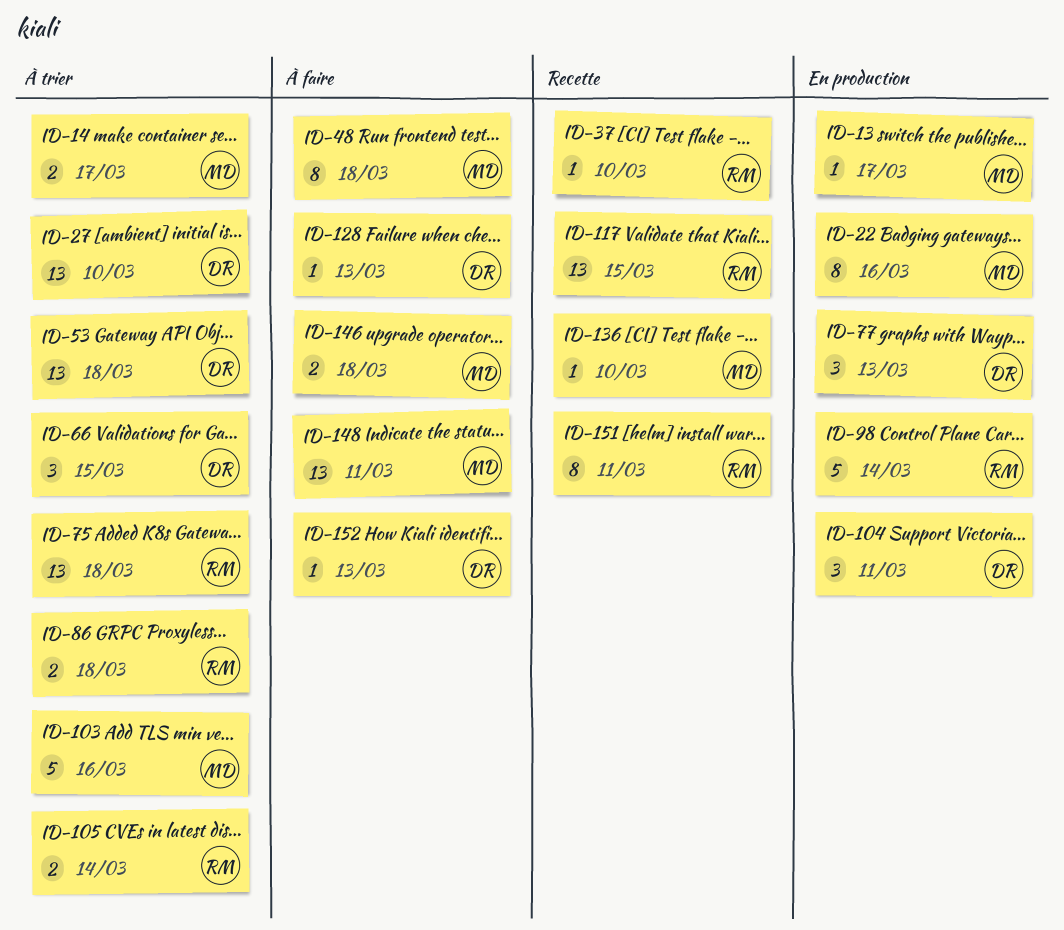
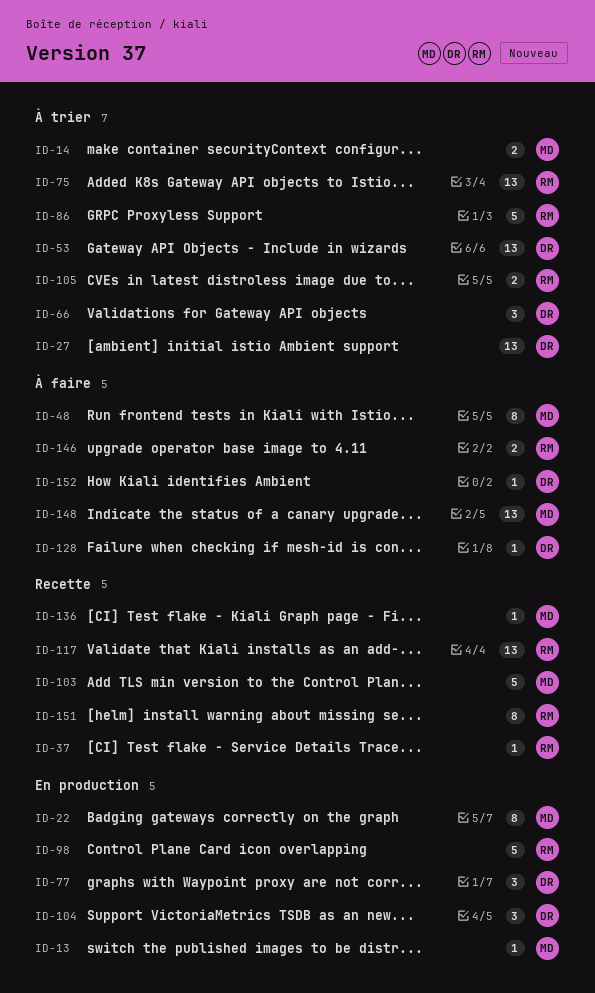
ID-86, estimate: 2 -> 5
ID-103, status: À trier -> Recette
ID-146, owner: MD -> RM

